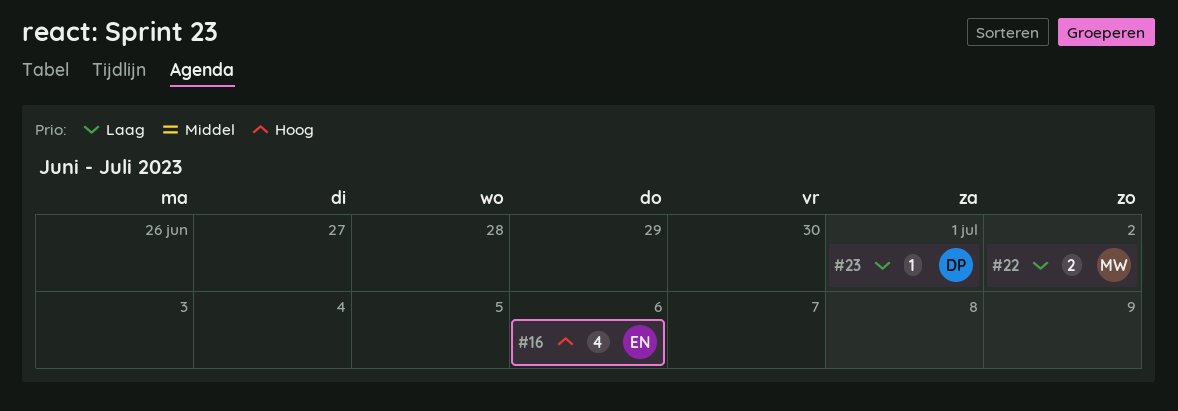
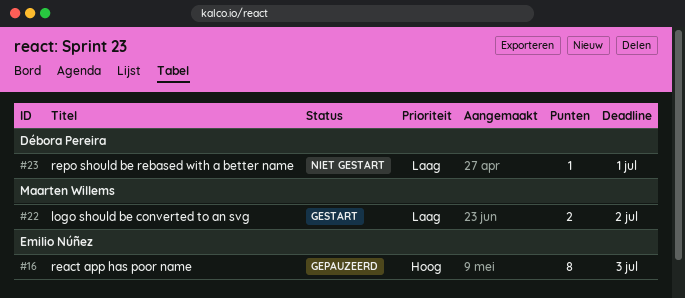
#16, estimate: 4 -> 8
#16, due: Jul 6 -> Jul 3

